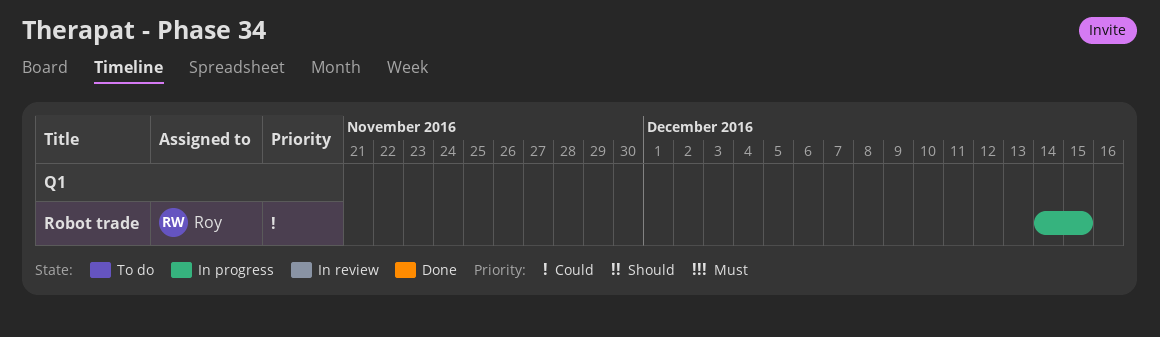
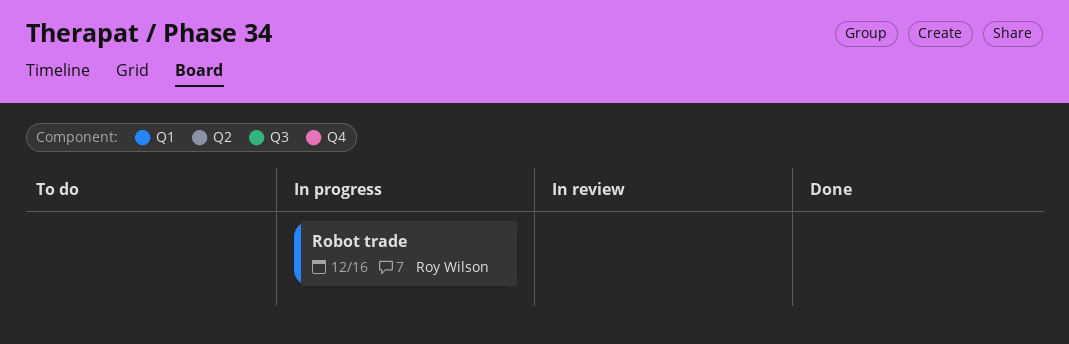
Robot trade, due: Dec 15 -> Dec 16

